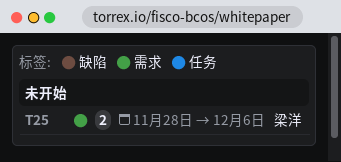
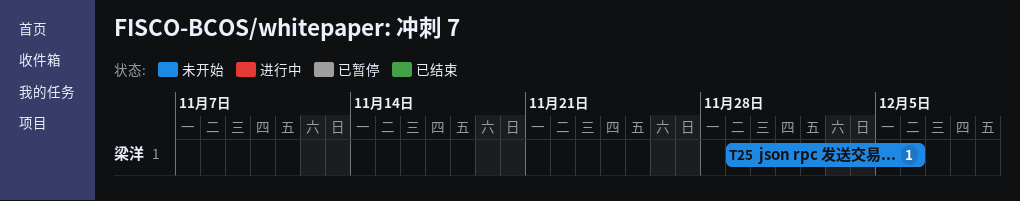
T25, estimate: 2 -> 1
T25, start: Nov 28 -> Nov 29

